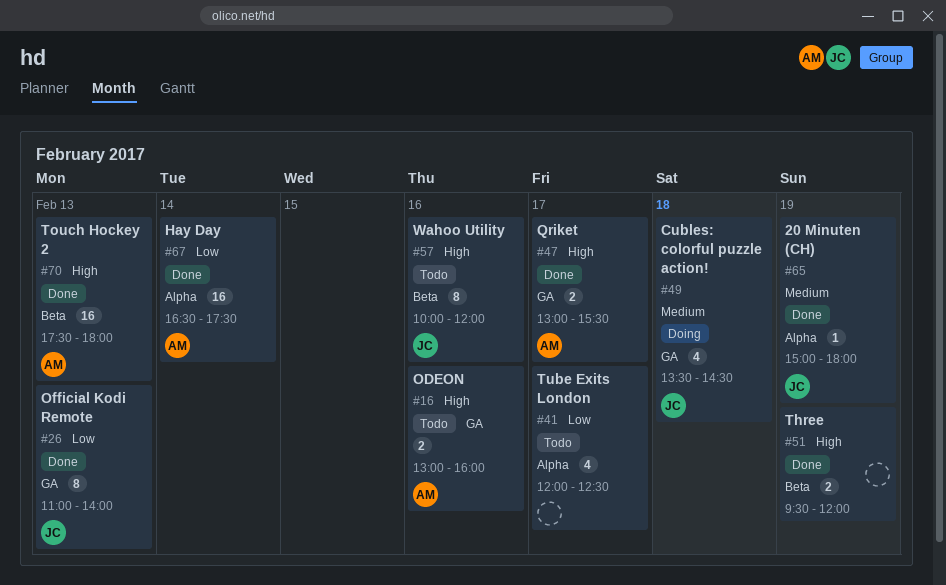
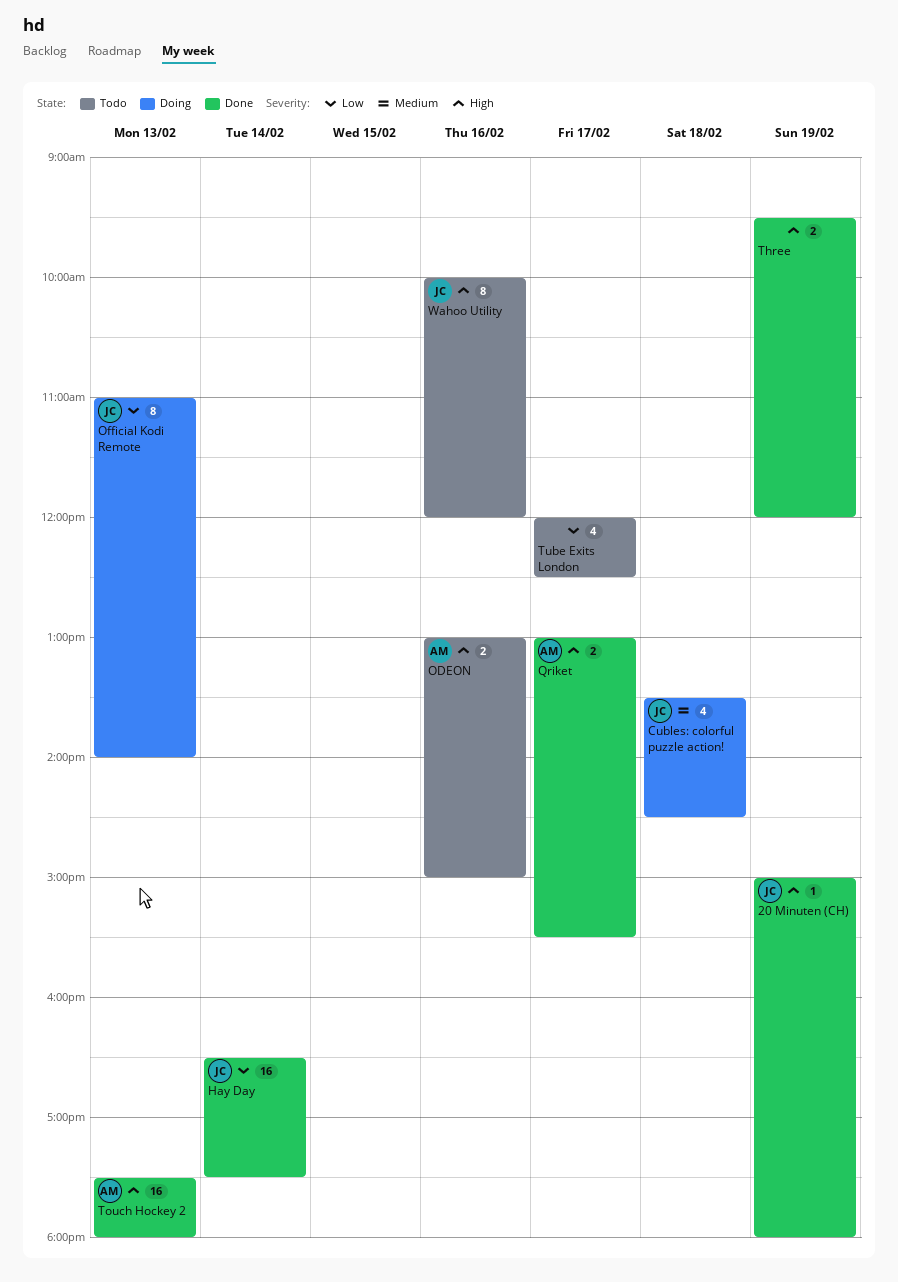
20 Minuten (CH), priority: Medium -> High
Hay Day, owner: AM -> JC
ODEON, ends: 16:00 -> 15:00
Official Kodi Remote, status: Done -> Doing

